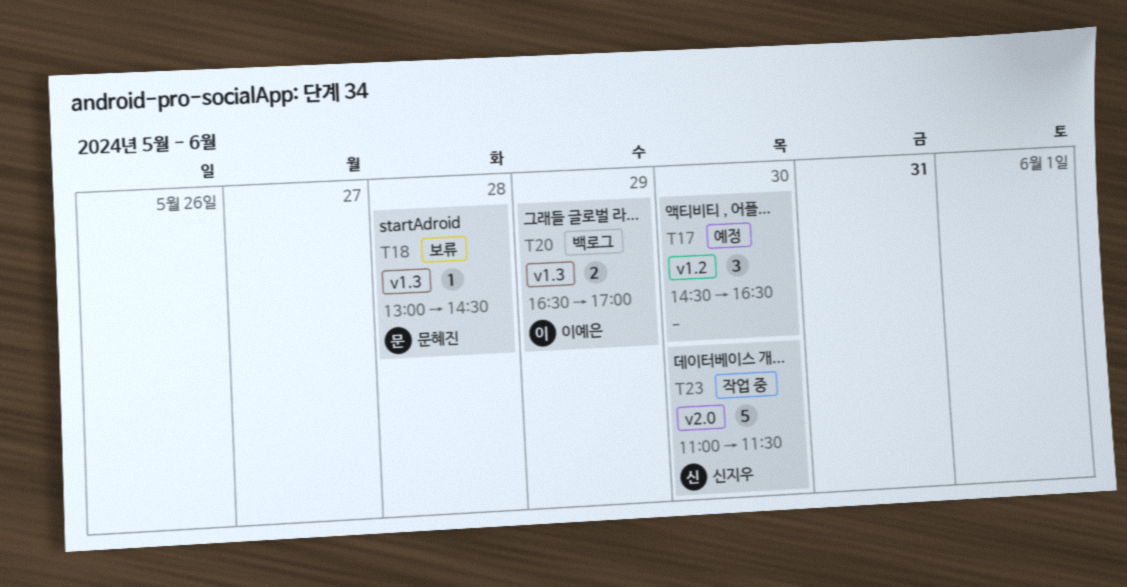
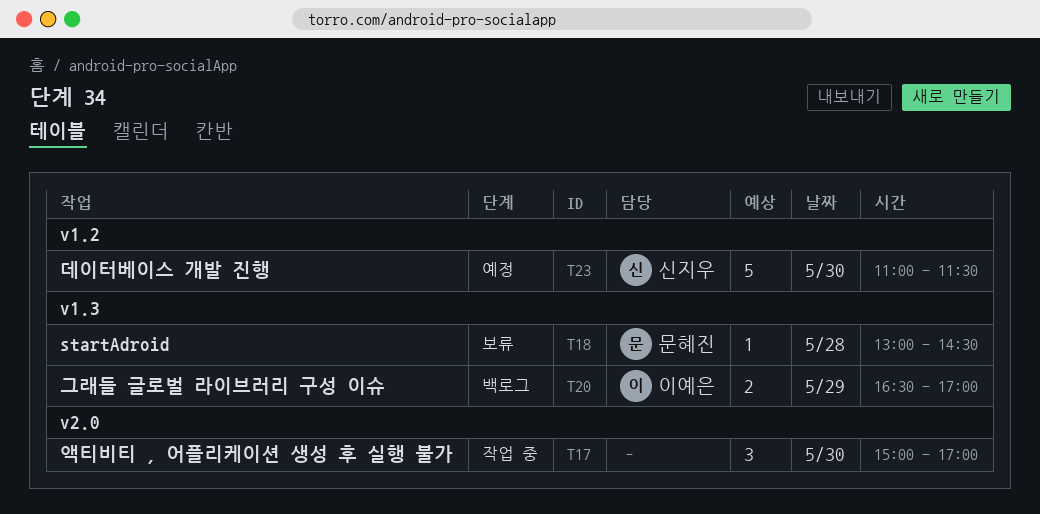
T17, status: 예정 -> 작업 중
T17, label: v1.2 -> v2.0
T17, begins: 14:30 -> 15:00
T17, ends: 16:30 -> 17:00
T23, status: 작업 중 -> 예정
T23, label: v2.0 -> v1.2

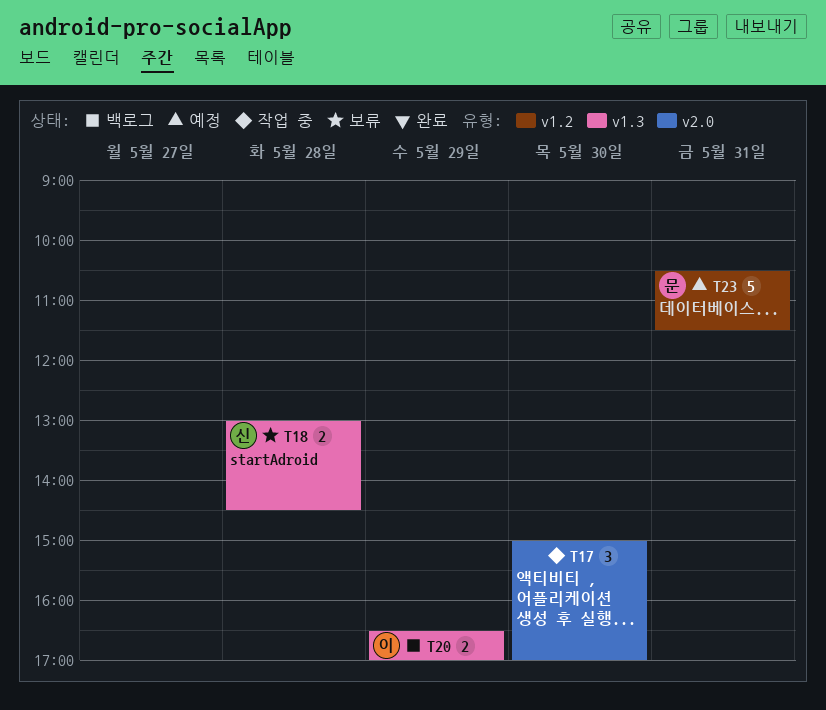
T18, owner: 문혜진 -> 신지우
T18, estimate: 1 -> 2
T23, owner: 신지우 -> 문혜진
T23, day: May 30 -> May 31
T23, begins: 11:00 -> 10:30

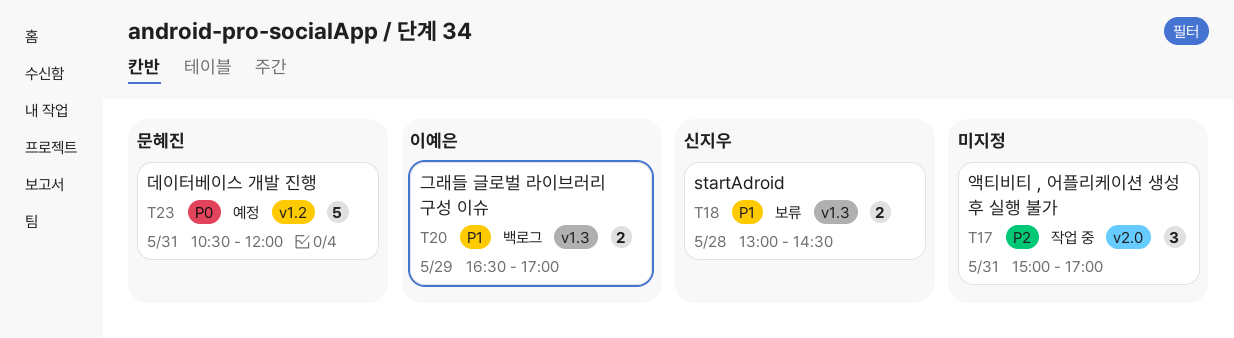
T17, day: May 30 -> May 31
T23, ends: 11:30 -> 12:00

